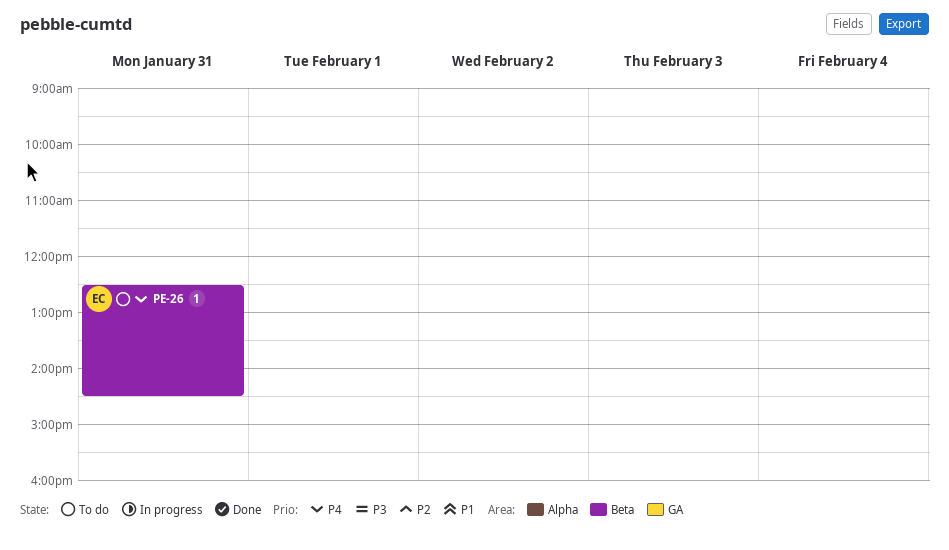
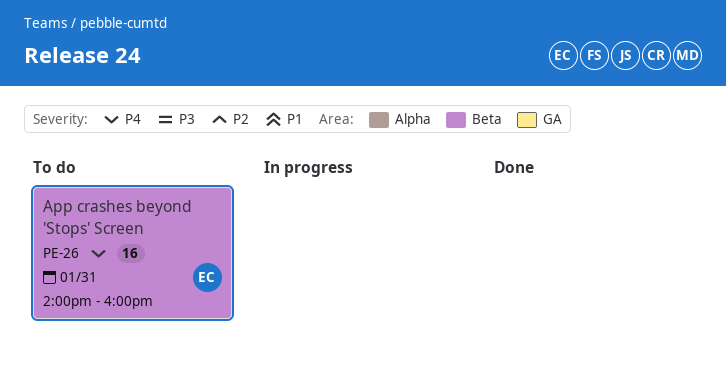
PE-26, estimate: 1 -> 16
PE-26, begins: 12:30 -> 14:00
PE-26, ends: 14:30 -> 16:00

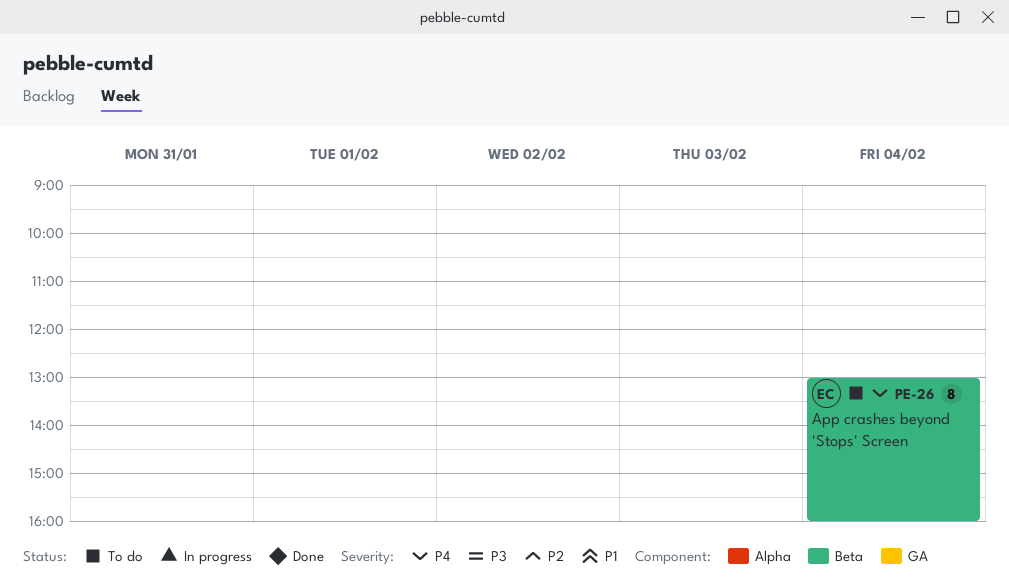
PE-26, estimate: 16 -> 8
PE-26, day: Jan 31 -> Feb 4
PE-26, begins: 14:00 -> 13:00

